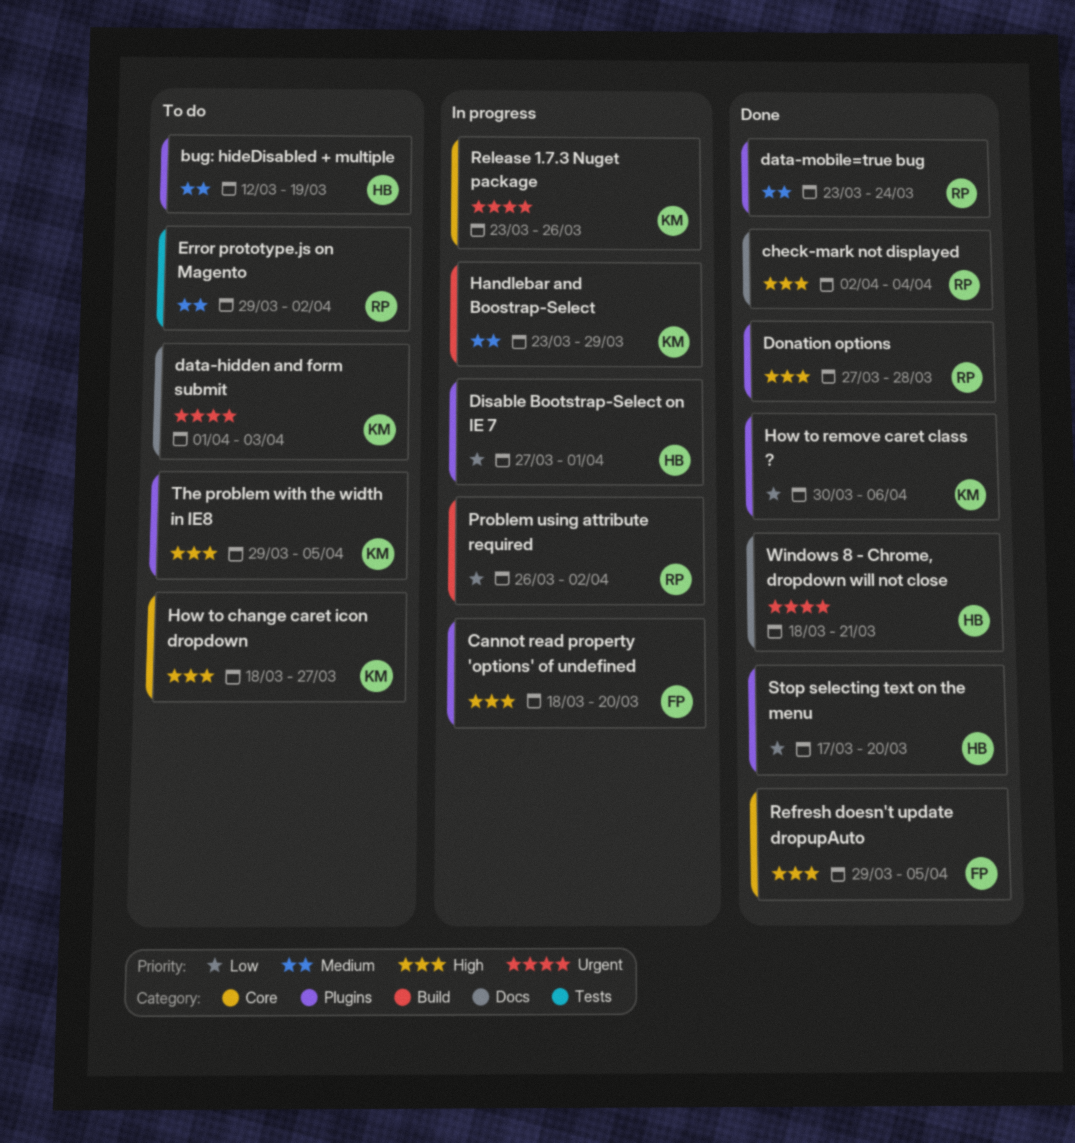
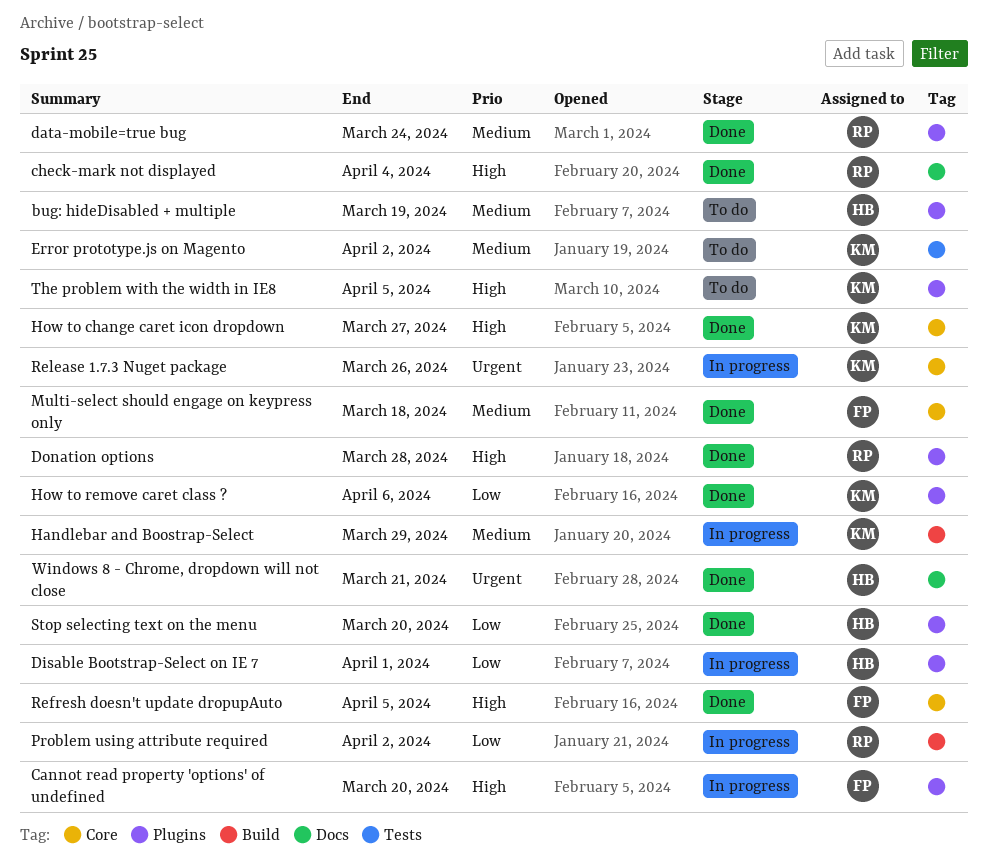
data-hidden and form submit: present -> none
Error prototype.js on Magento, owner: RP -> KM
How to change caret icon dropdown, status: To do -> Done
Multi-select should engage on keypress only: none -> present

